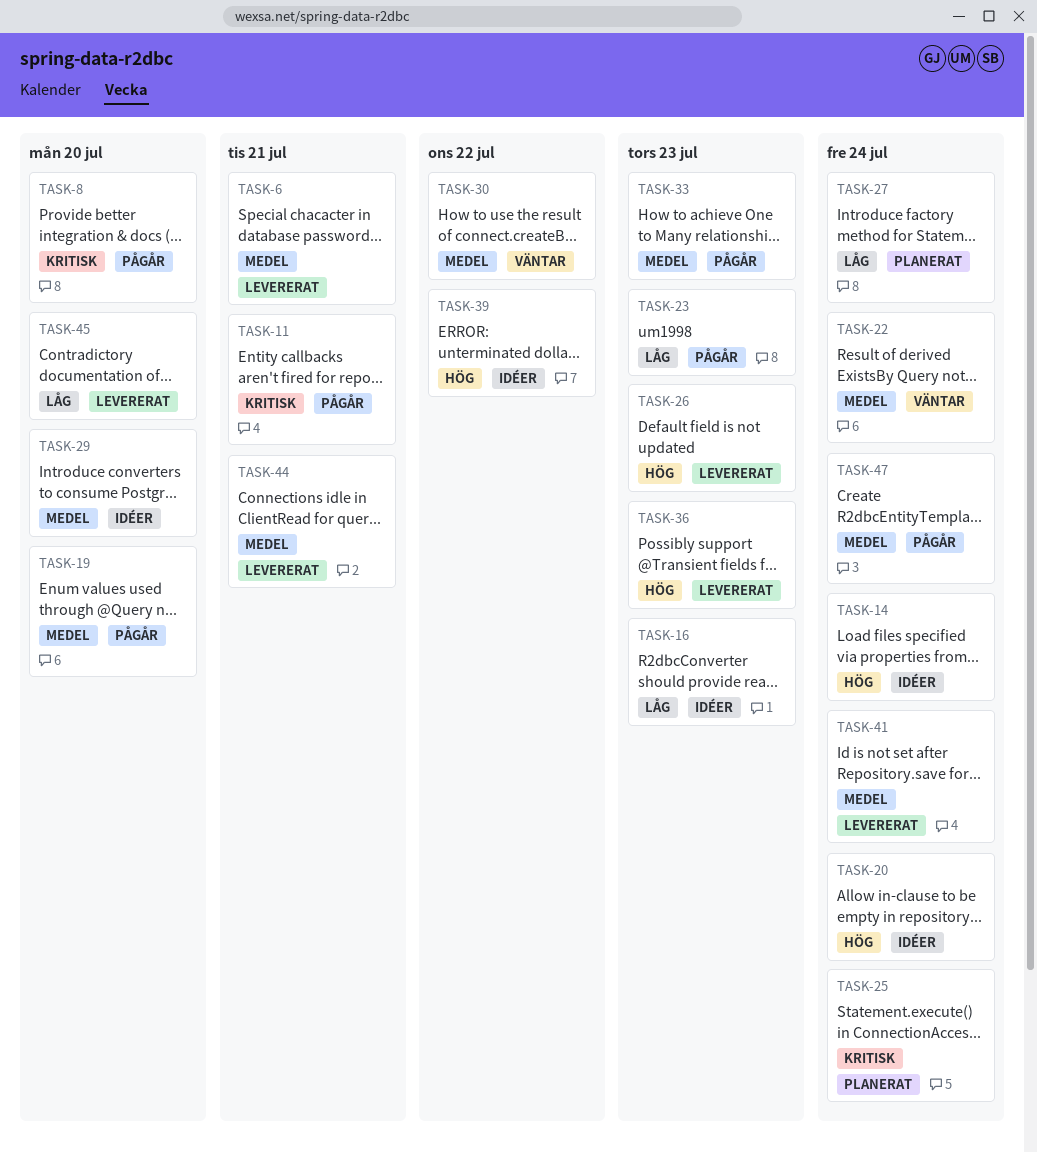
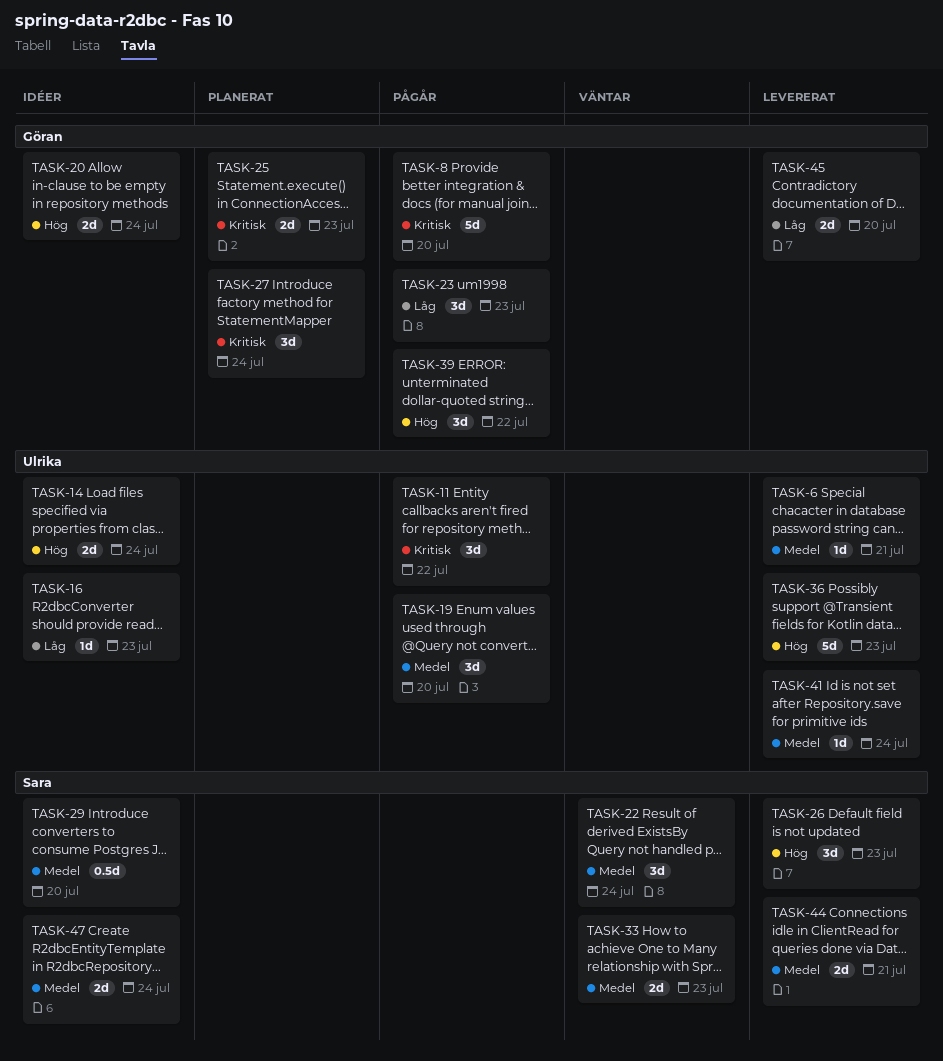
TASK-11, due: Jul 21 -> Jul 22
TASK-25, due: Jul 24 -> Jul 23
TASK-27, priority: Låg -> Kritisk
TASK-30: present -> none
TASK-33, status: Pågår -> Väntar
TASK-39, status: Idéer -> Pågår
TASK-47, status: Pågår -> Idéer

